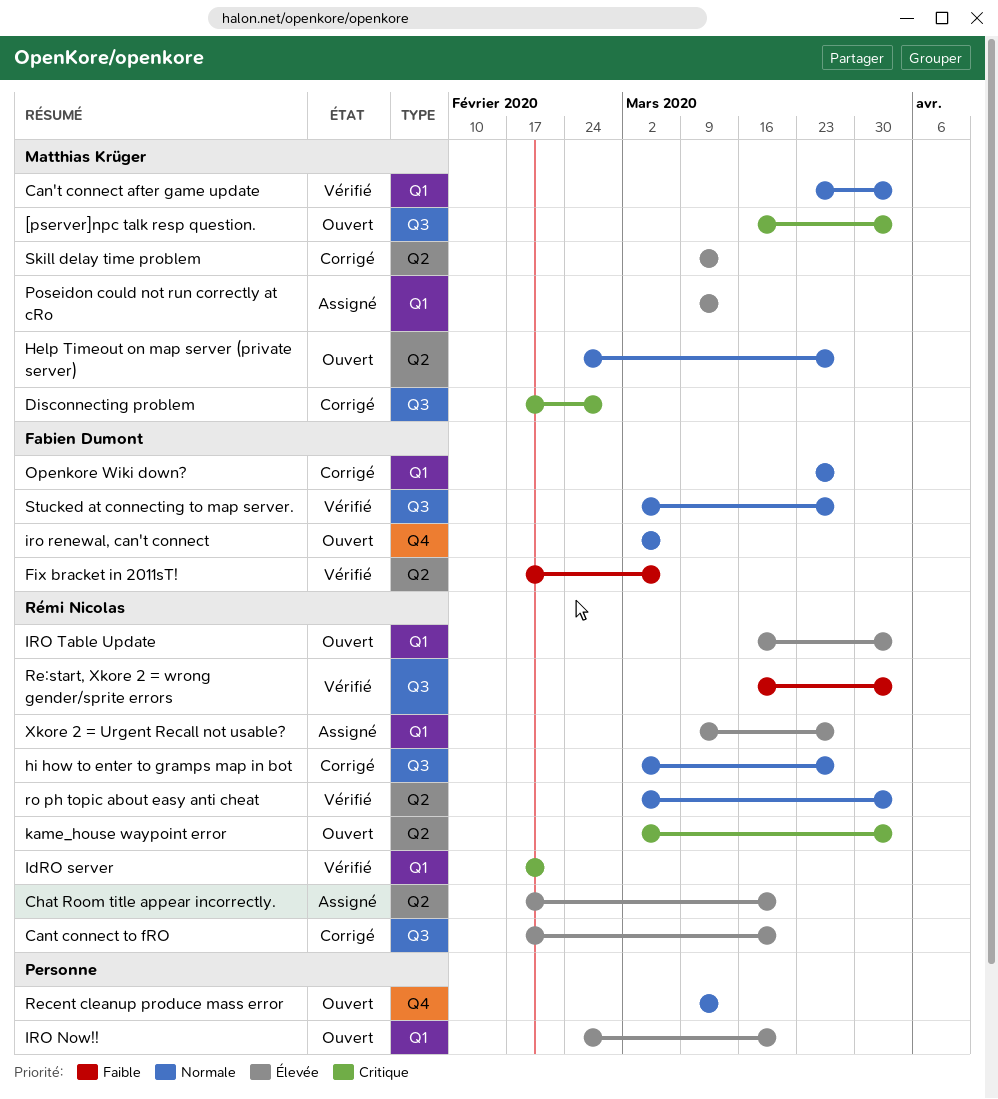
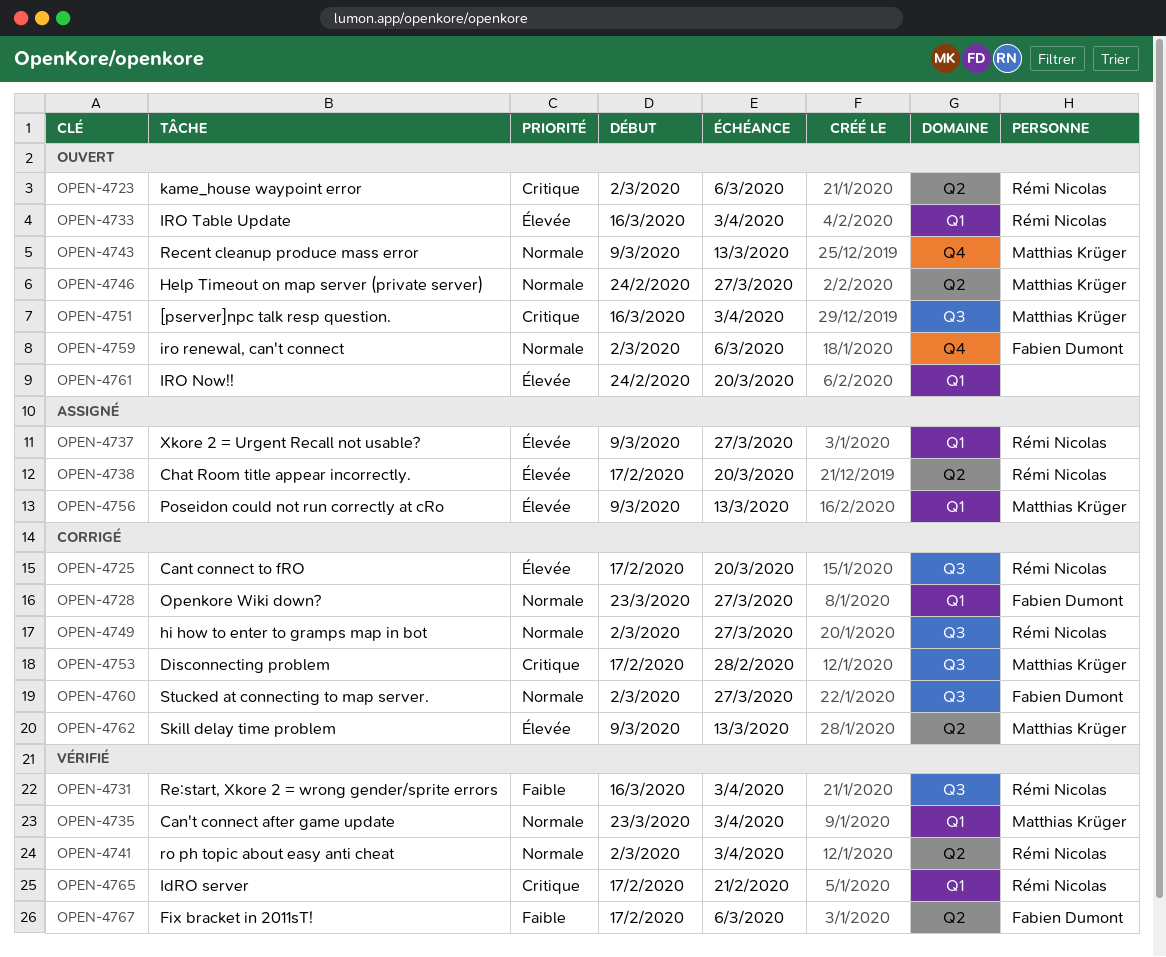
kame_house waypoint error, due: Apr 3 -> Mar 6
Recent cleanup produce mass error, owner: none -> Matthias Krüger
Stucked at connecting to map server., status: Vérifié -> Corrigé

